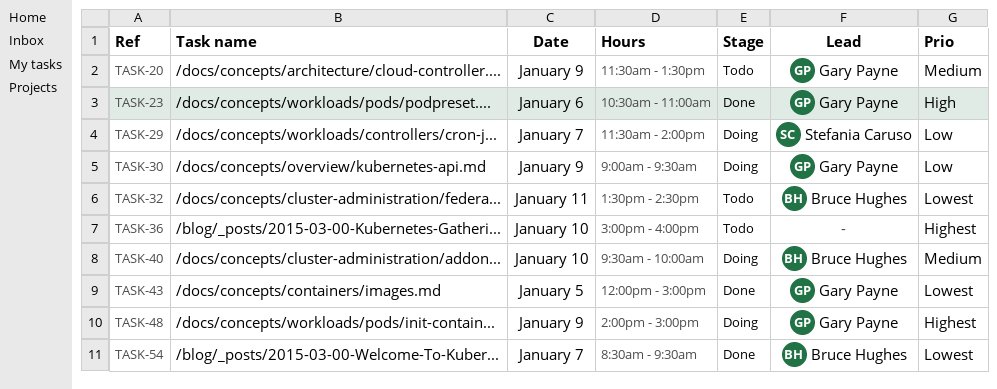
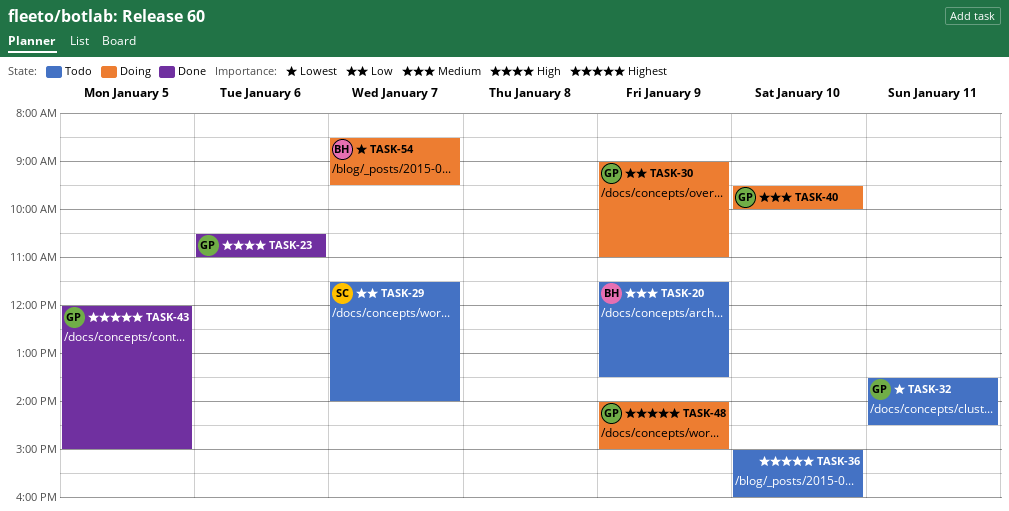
TASK-20, owner: Gary Payne -> Bruce Hughes
TASK-29, status: Doing -> Todo
TASK-30, ends: 09:30 -> 11:00
TASK-32, owner: Bruce Hughes -> Gary Payne
TASK-40, owner: Bruce Hughes -> Gary Payne
TASK-43, priority: Lowest -> Highest
TASK-54, status: Done -> Doing

